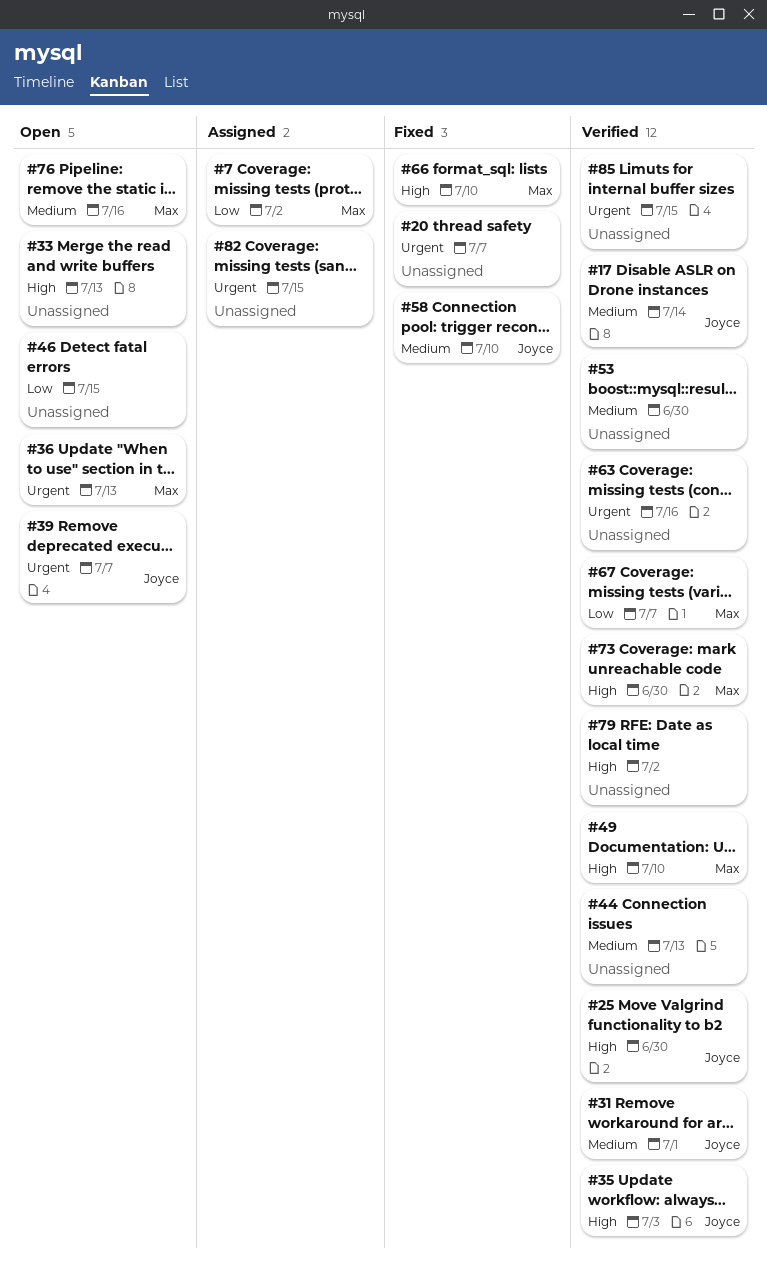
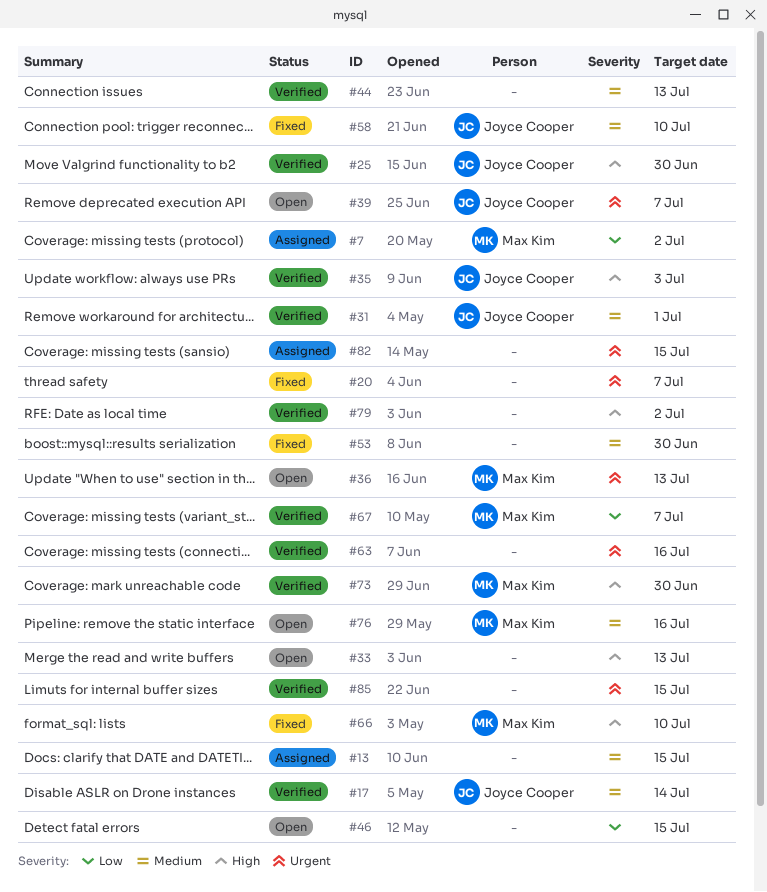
#13: none -> present
#49: present -> none
#53, status: Verified -> Fixed

